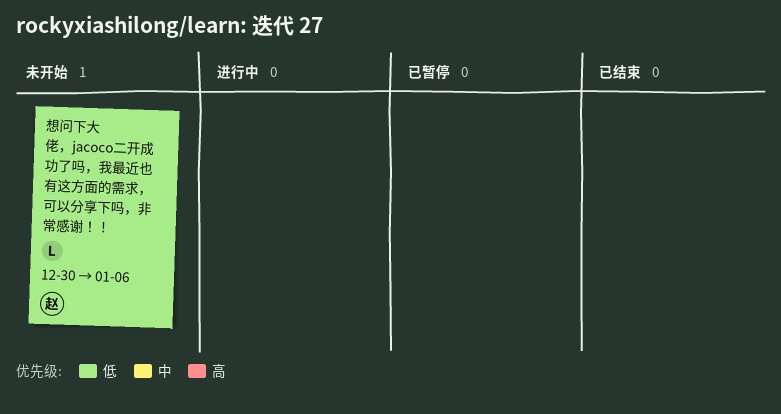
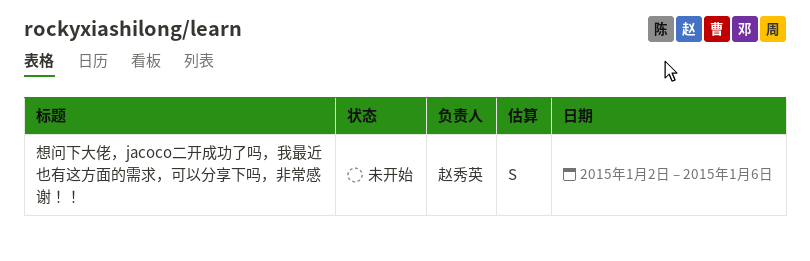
想问下大佬，jacoco二开成功了吗，我最近也有这方面的需求，可以分享下吗，非常感谢！！, estimate: L -> S
想问下大佬，jacoco二开成功了吗，我最近也有这方面的需求，可以分享下吗，非常感谢！！, start: Dec 30 -> Jan 2

